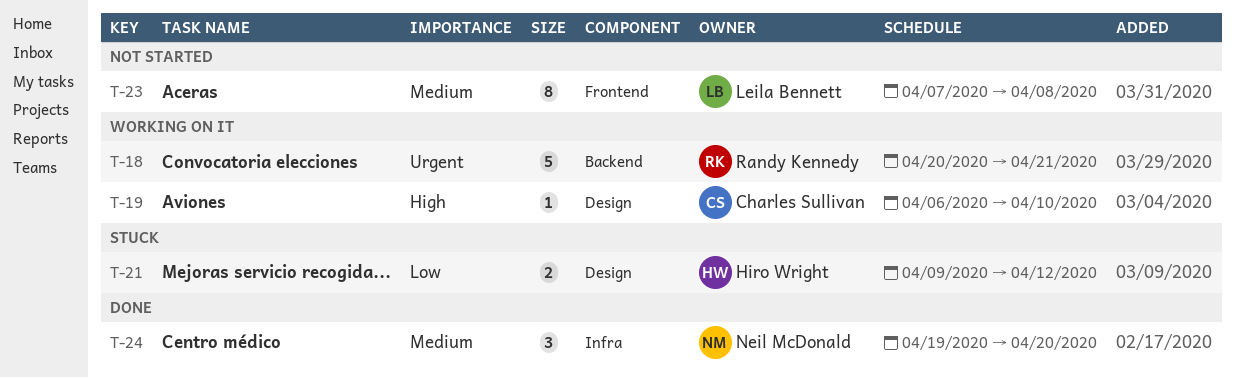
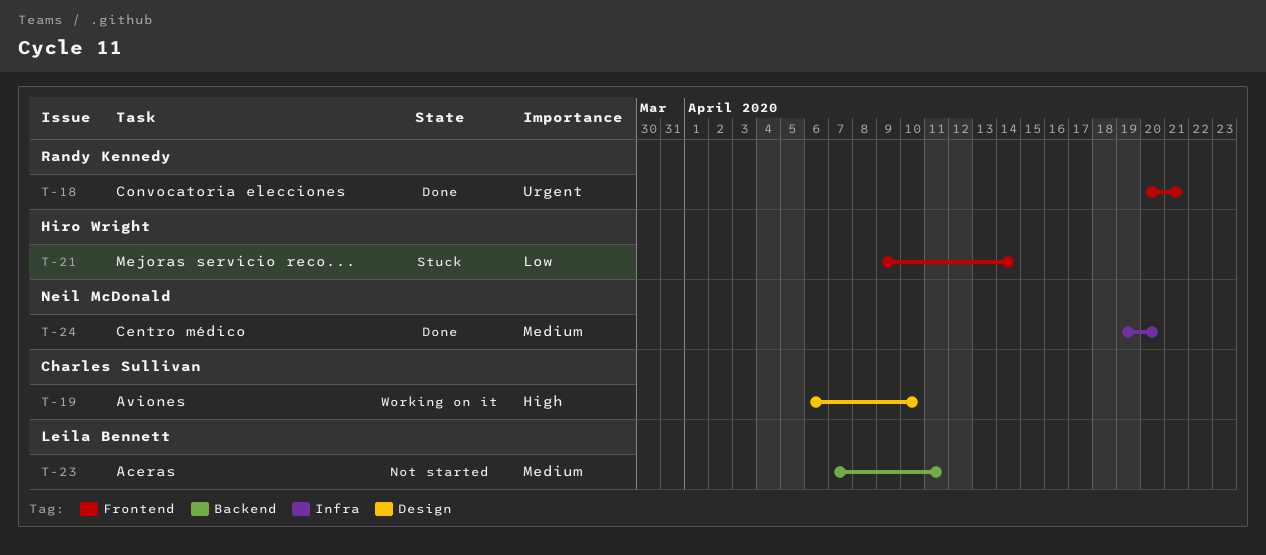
T-18, status: Working on it -> Done
T-18, label: Backend -> Frontend
T-21, label: Design -> Frontend
T-21, due: Apr 12 -> Apr 14
T-23, label: Frontend -> Backend
T-23, due: Apr 8 -> Apr 11

